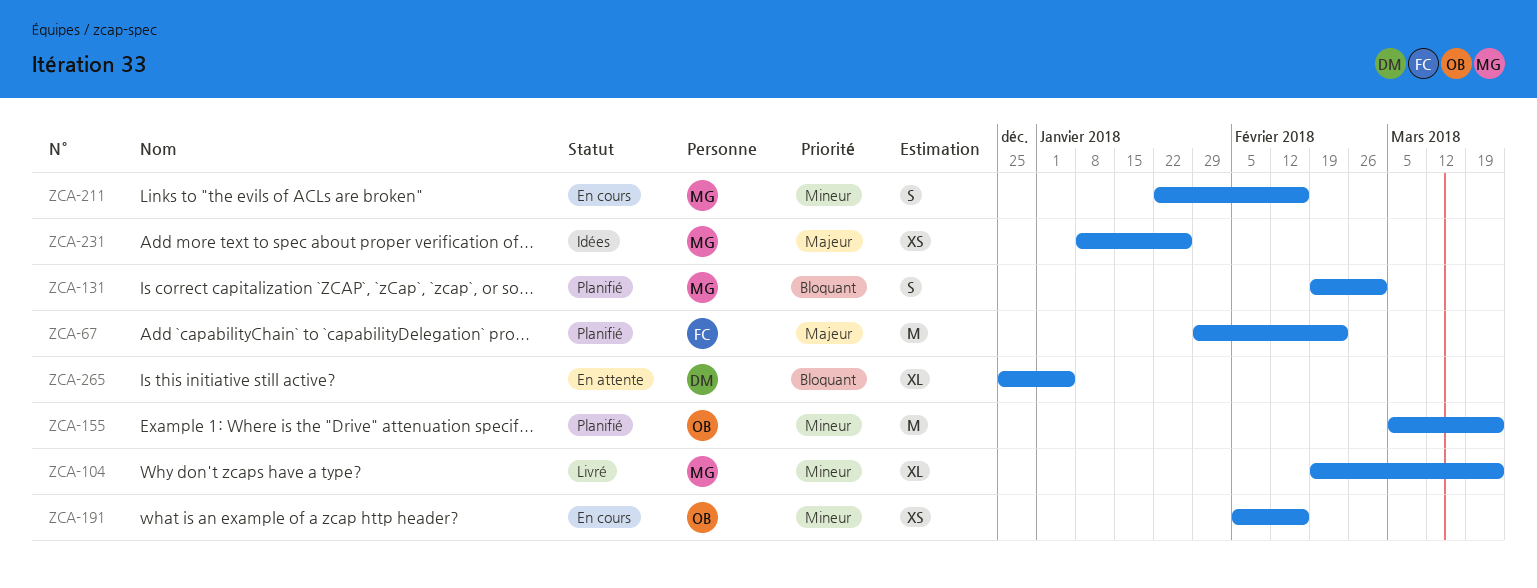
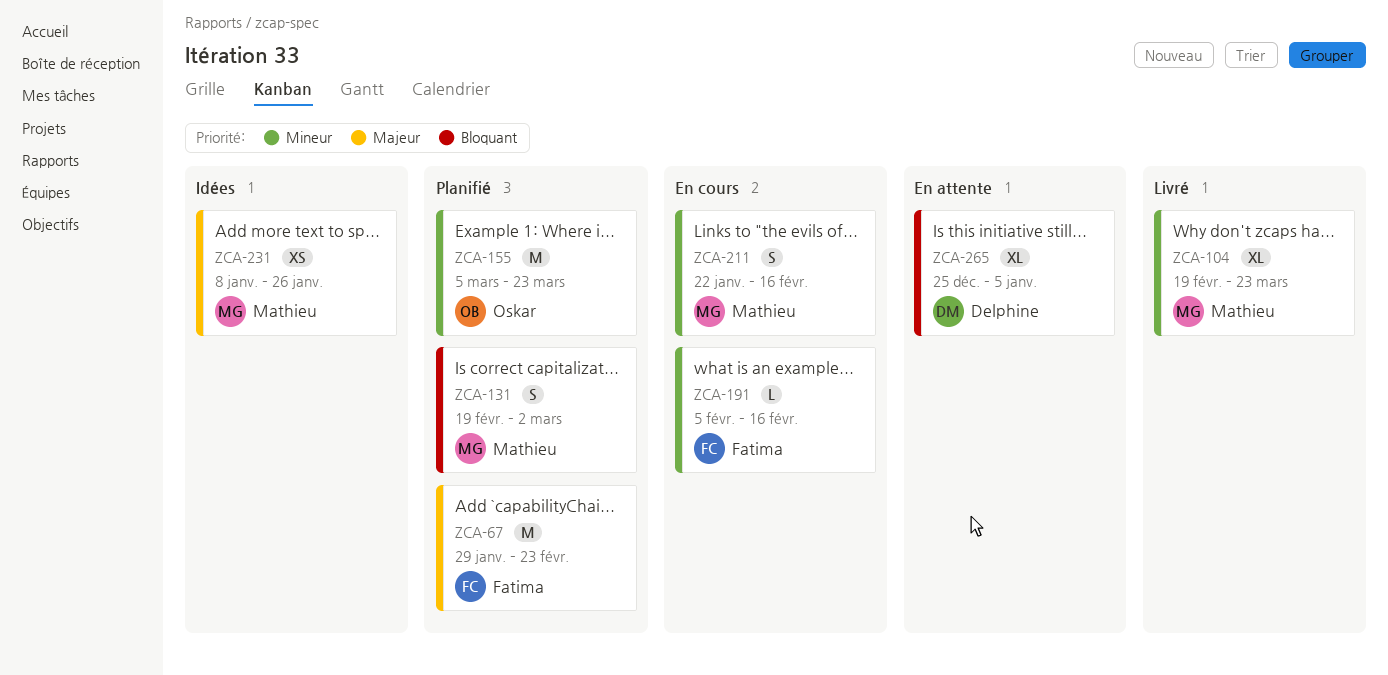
ZCA-191, owner: Oskar -> Fatima
ZCA-191, estimate: XS -> L

